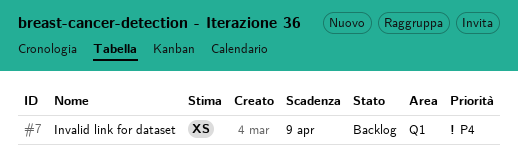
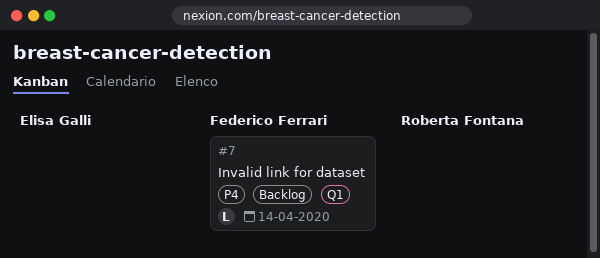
#7, estimate: XS -> L
#7, due: Apr 9 -> Apr 14

